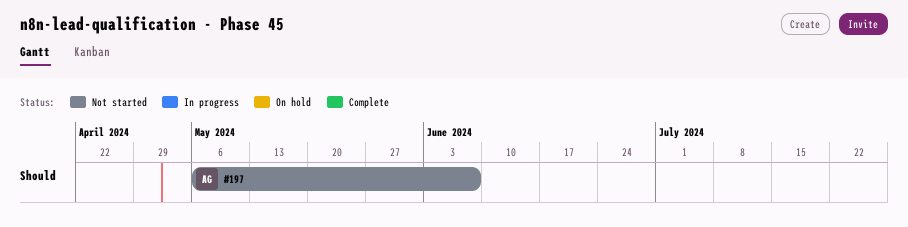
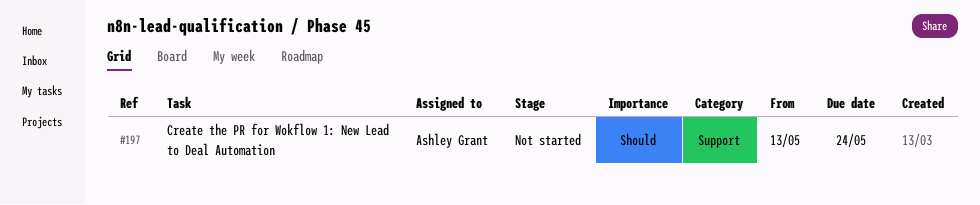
#197, start: May 6 -> May 13
#197, due: Jun 7 -> May 24

